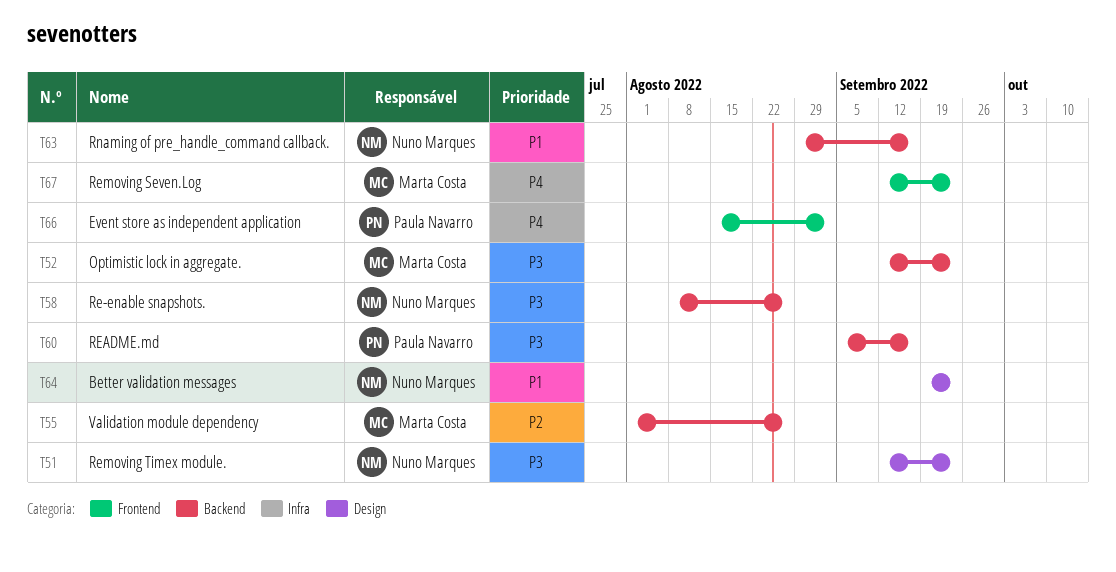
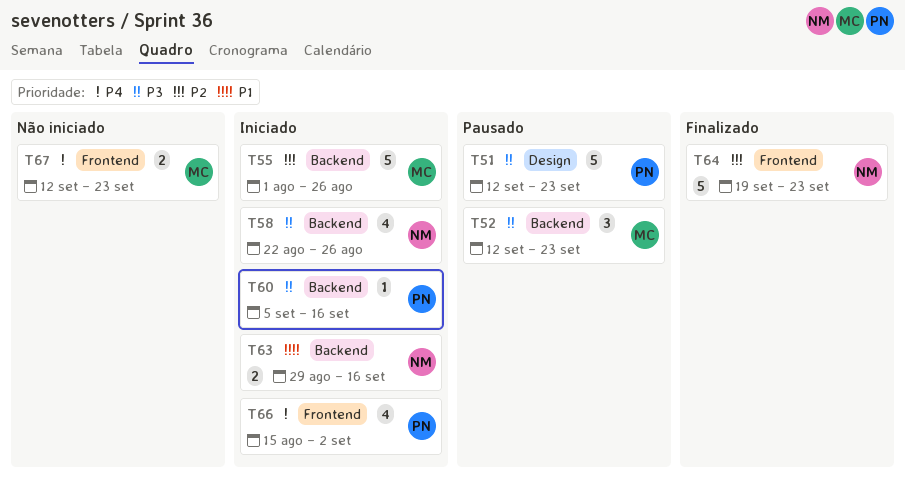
T51, owner: Nuno Marques -> Paula Navarro
T58, start: Aug 8 -> Aug 22
T64, priority: P1 -> P2
T64, label: Design -> Frontend

